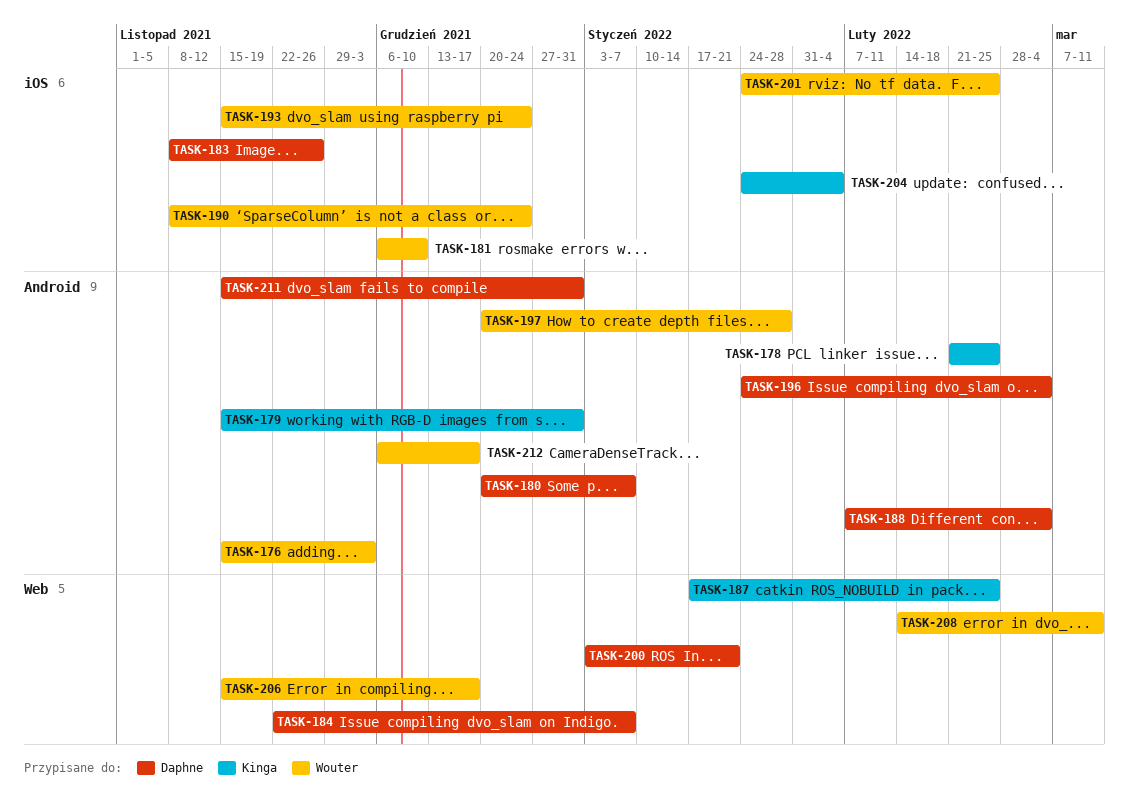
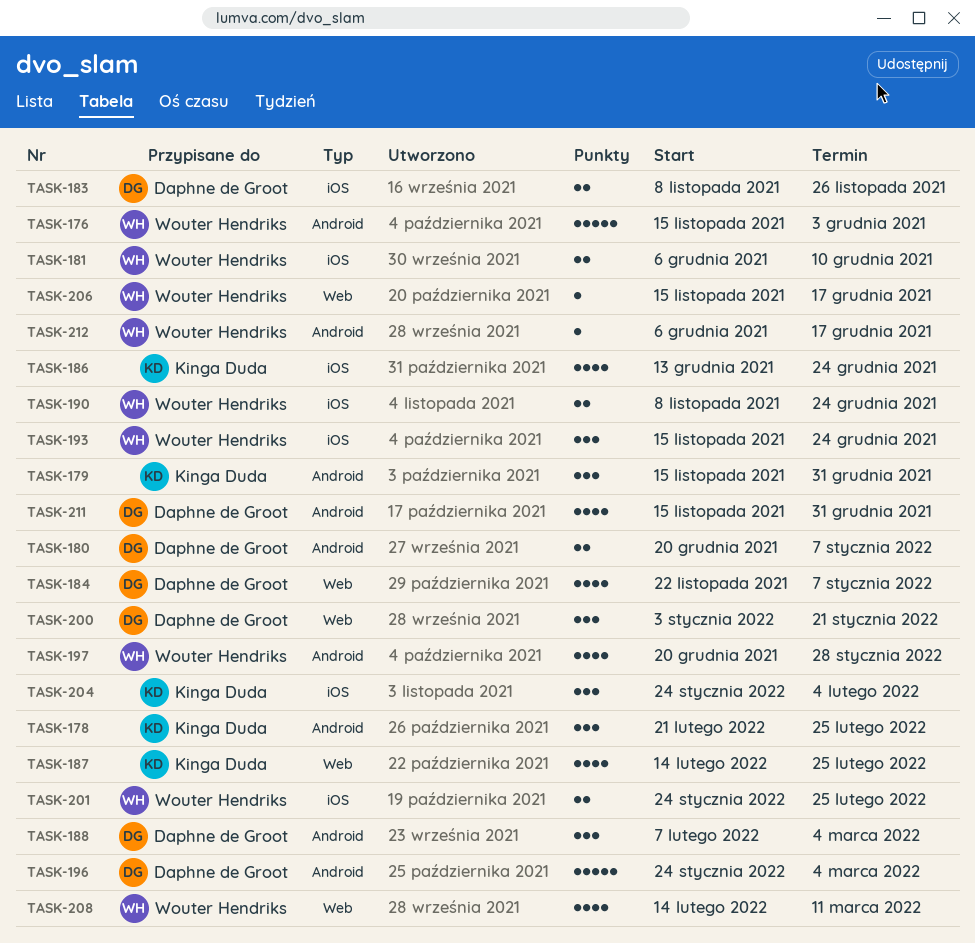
TASK-186: none -> present
TASK-187, start: Jan 17 -> Feb 14

